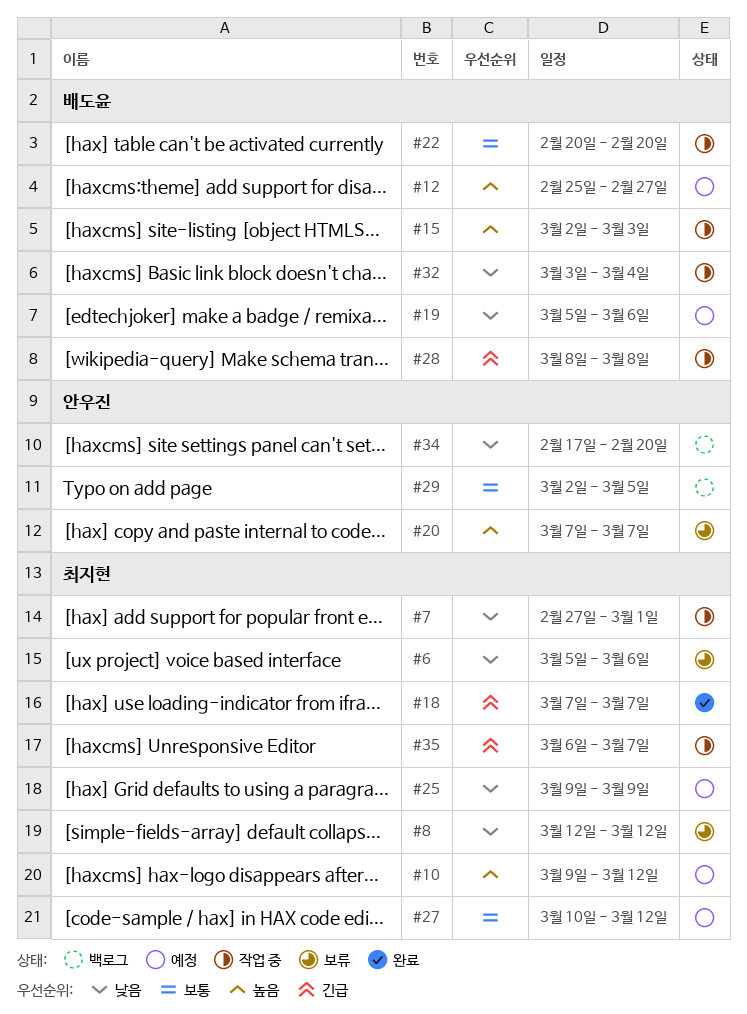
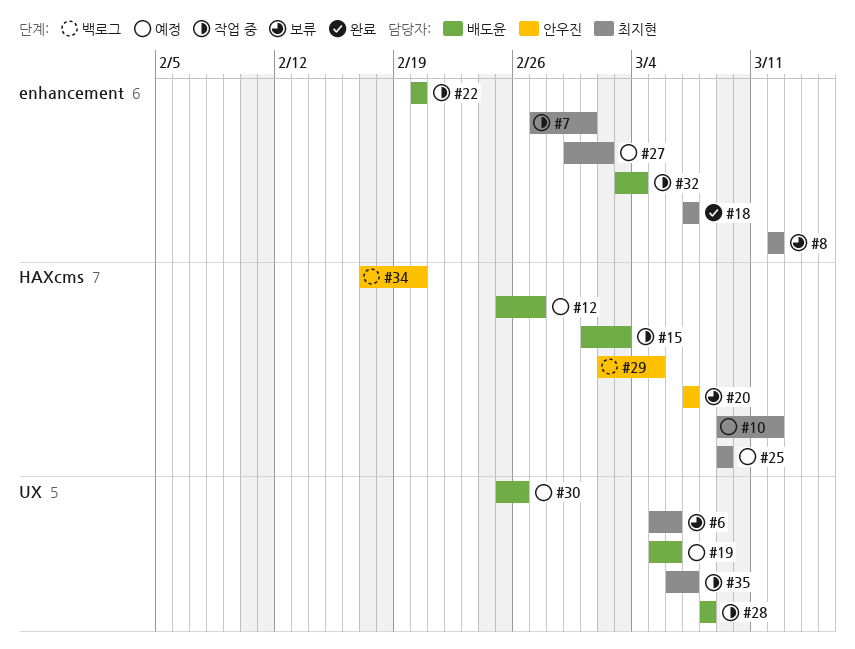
#15, start: Mar 2 -> Mar 1
#27, start: Mar 10 -> Feb 29
#27, due: Mar 12 -> Mar 2
#30: none -> present

